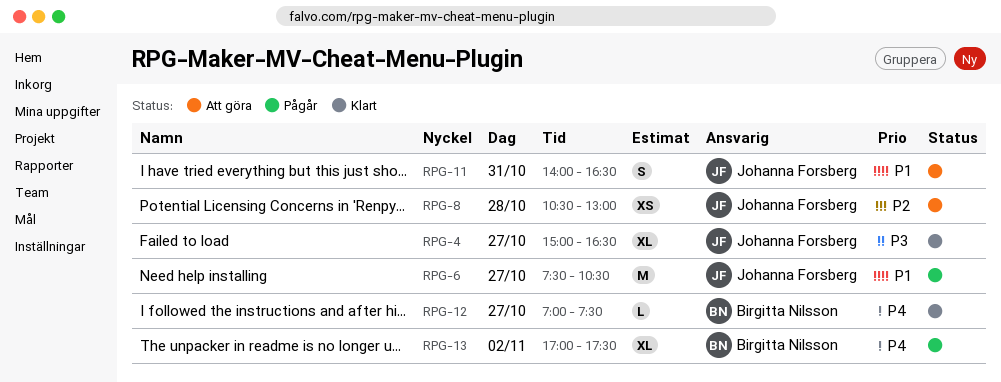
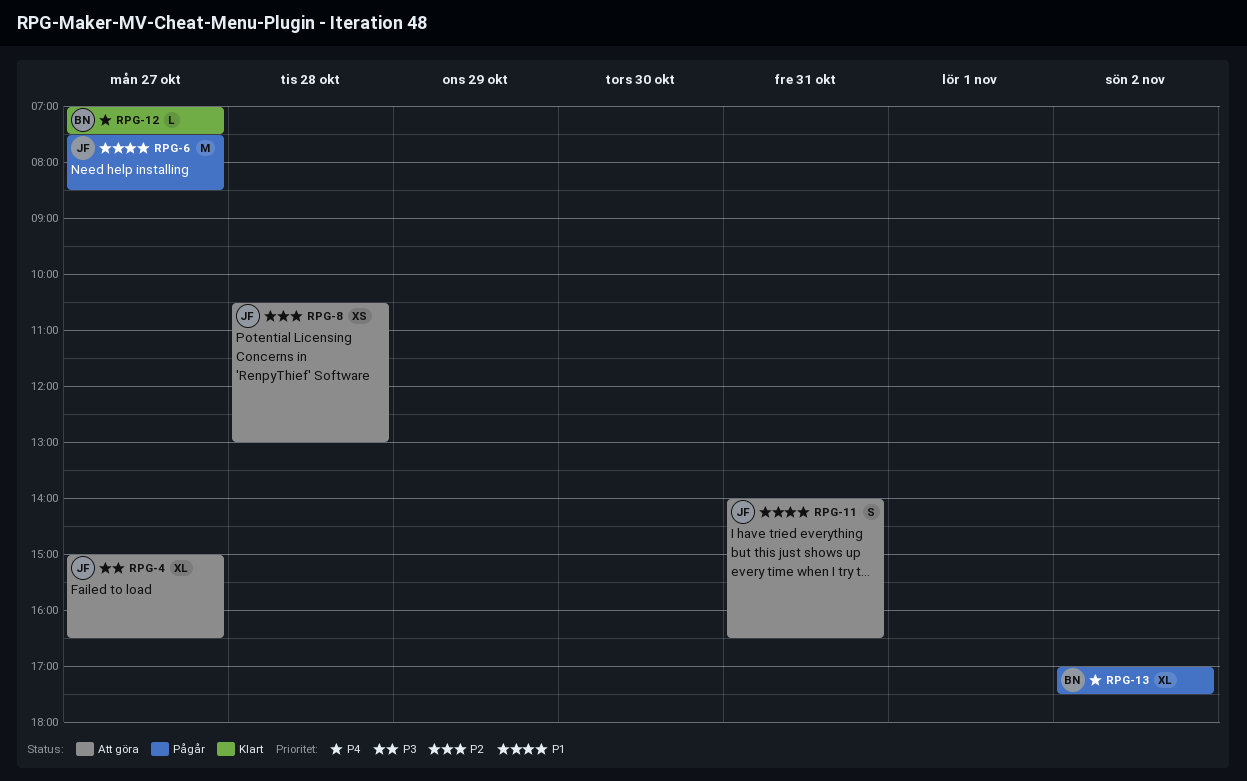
RPG-4, status: Klart -> Att göra
RPG-6, ends: 10:30 -> 08:30

